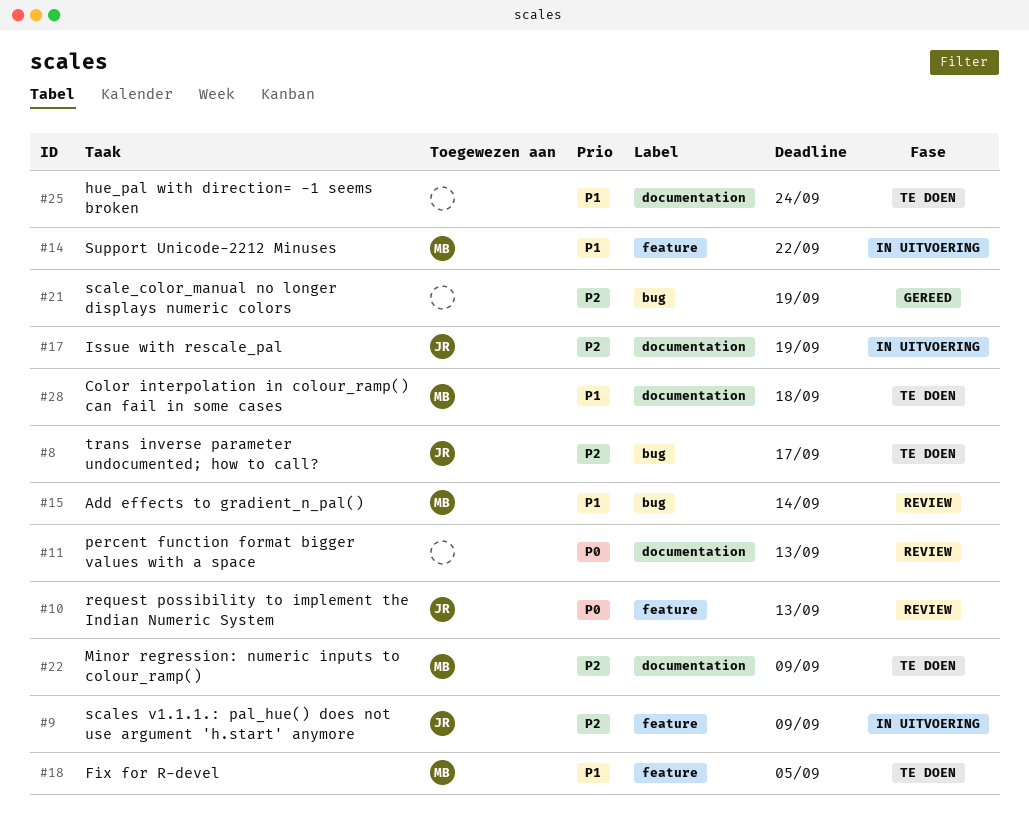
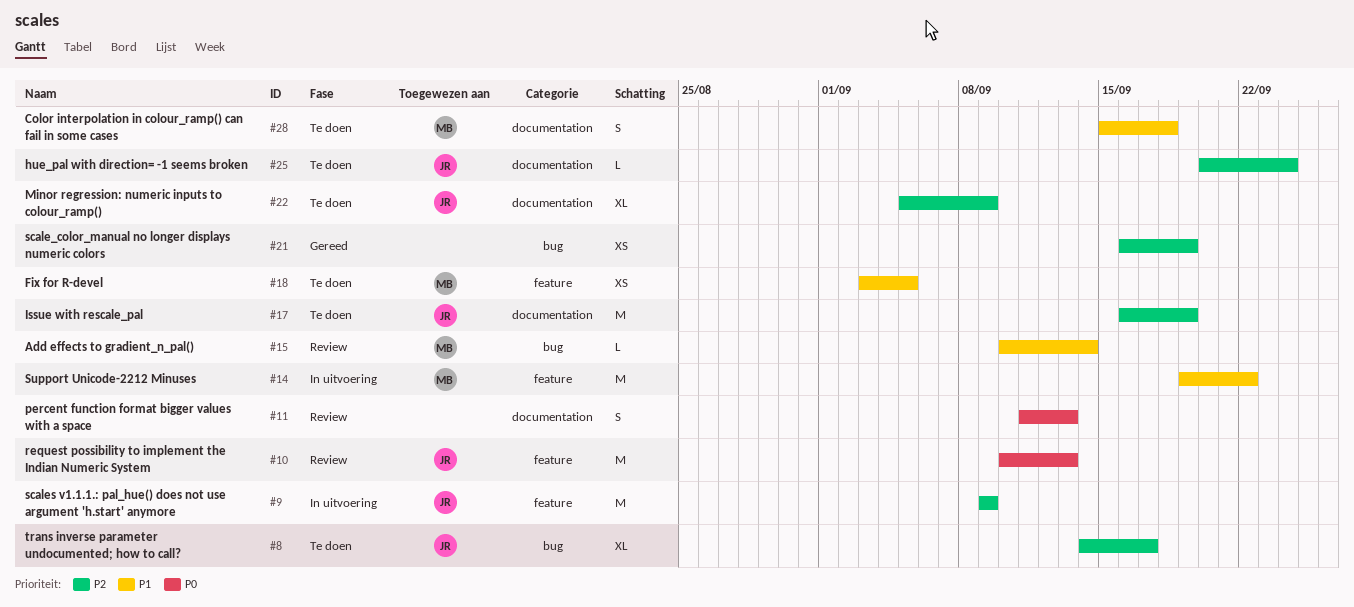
#17, status: In uitvoering -> Te doen
#22, owner: MB -> JR
#25, owner: none -> JR
#25, priority: P1 -> P2

